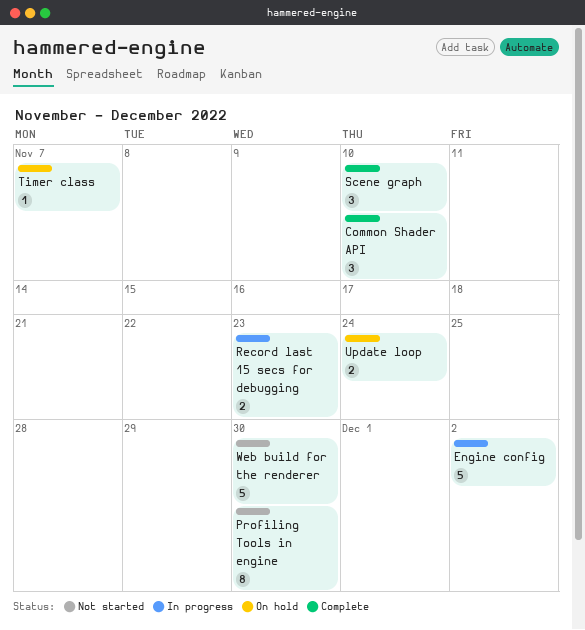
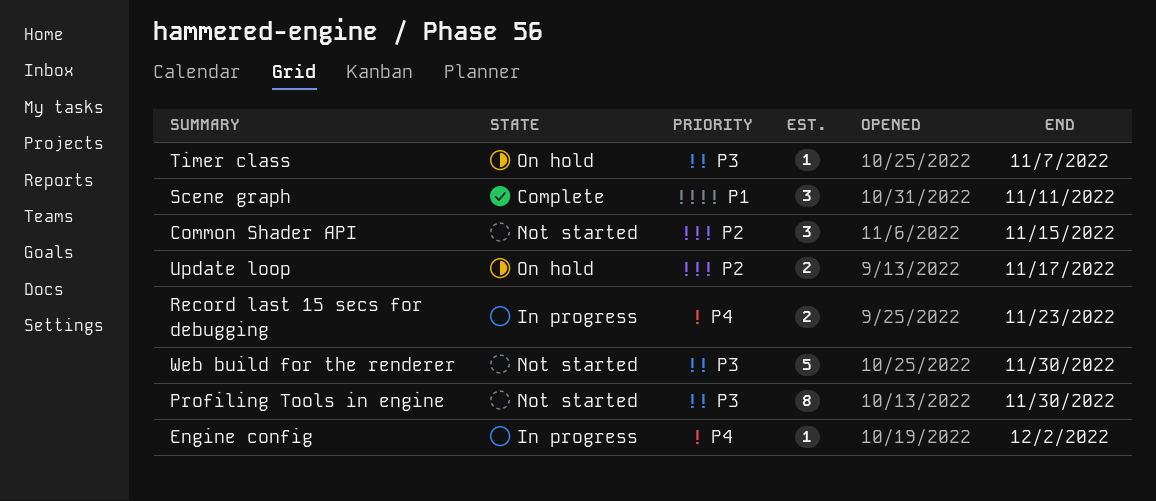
Common Shader API, status: Complete -> Not started
Common Shader API, due: Nov 10 -> Nov 15
Engine config, estimate: 5 -> 1
Scene graph, due: Nov 10 -> Nov 11
Update loop, due: Nov 24 -> Nov 17

